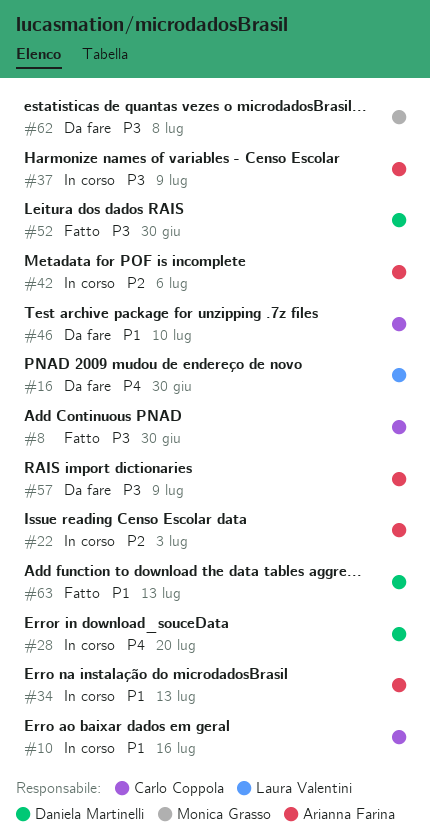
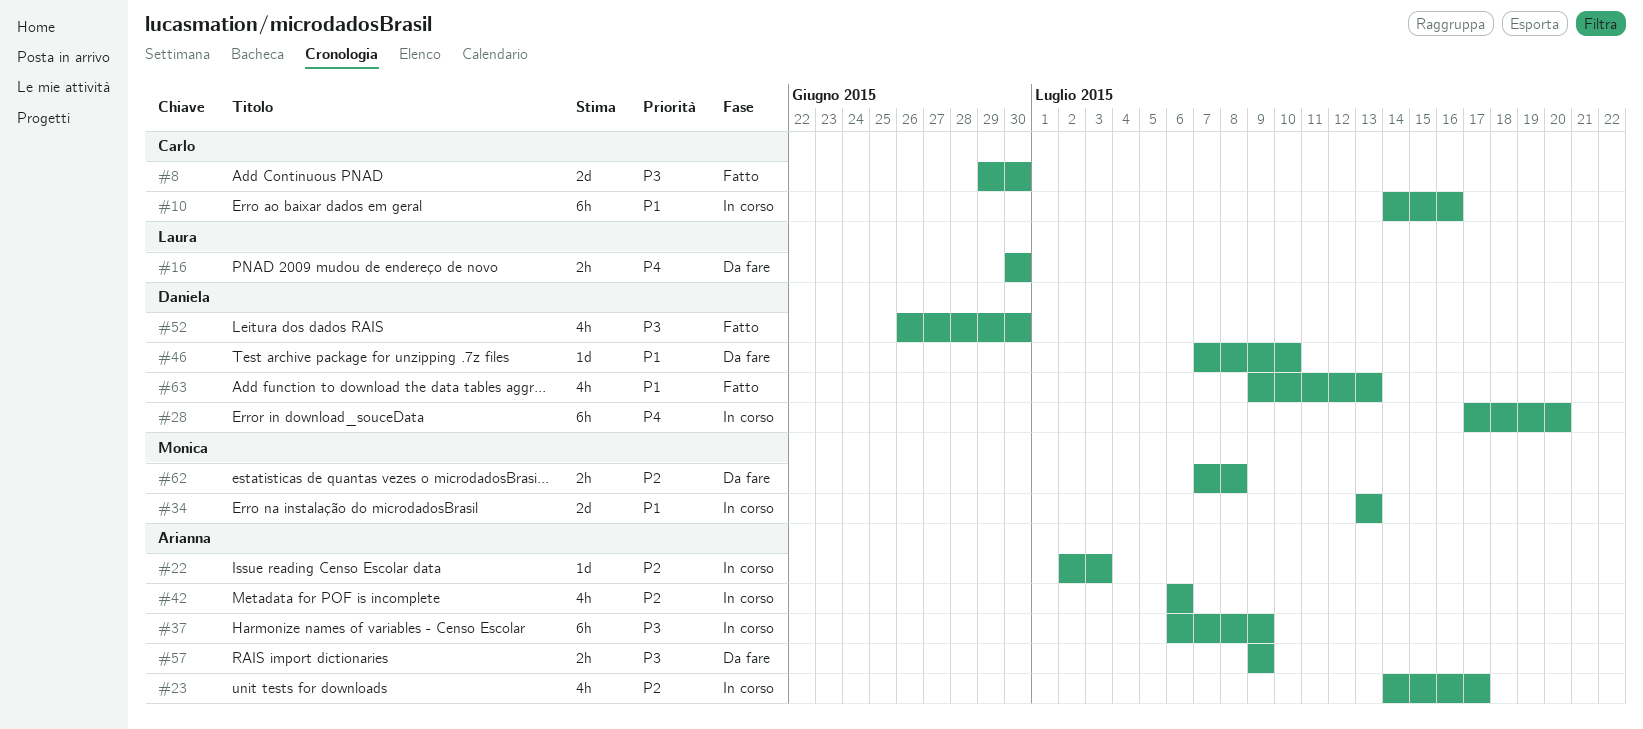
#23: none -> present
#34, owner: Arianna Farina -> Monica Grasso
#46, owner: Carlo Coppola -> Daniela Martinelli
#62, priority: P3 -> P2

